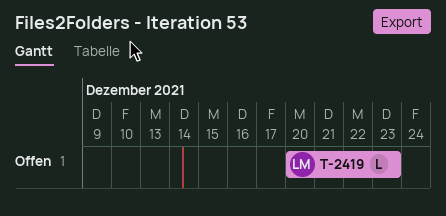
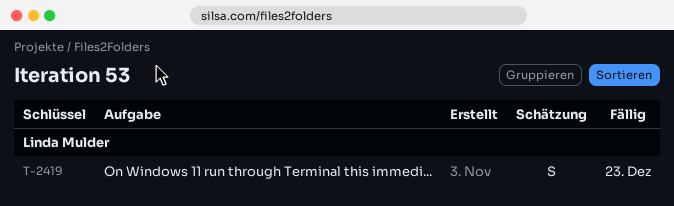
T-2419, estimate: L -> S

